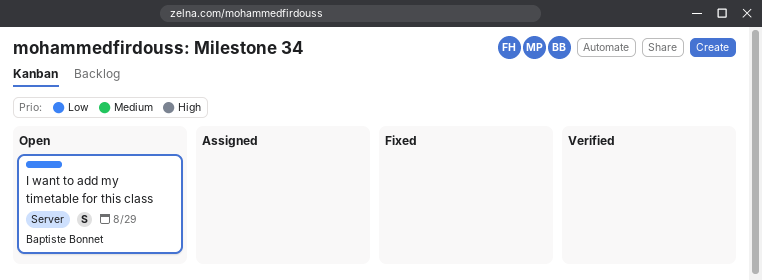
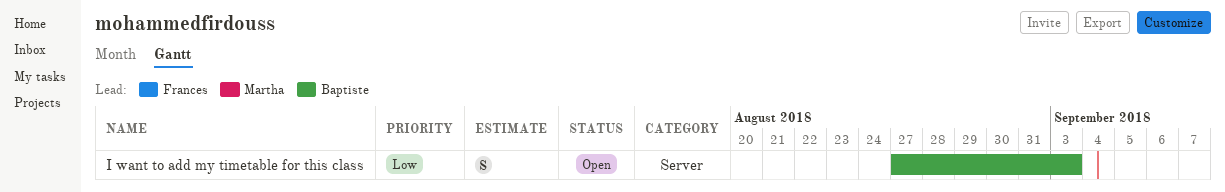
I want to add my timetable for this class, due: Aug 29 -> Sep 3

